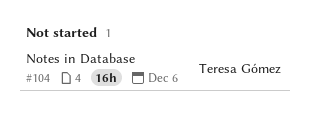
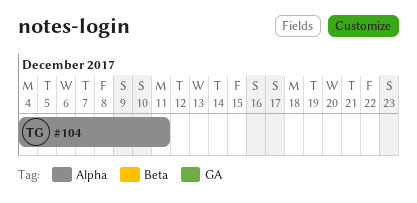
#104, due: Dec 6 -> Dec 11

